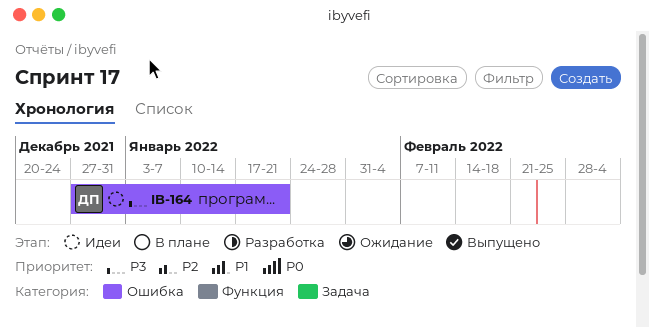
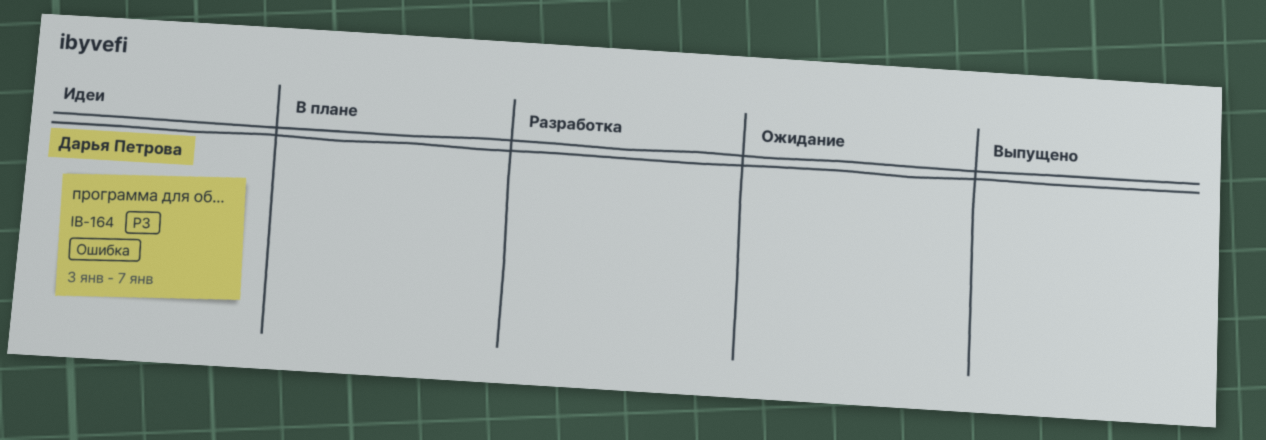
IB-164, start: Dec 27 -> Jan 3
IB-164, due: Jan 21 -> Jan 7

